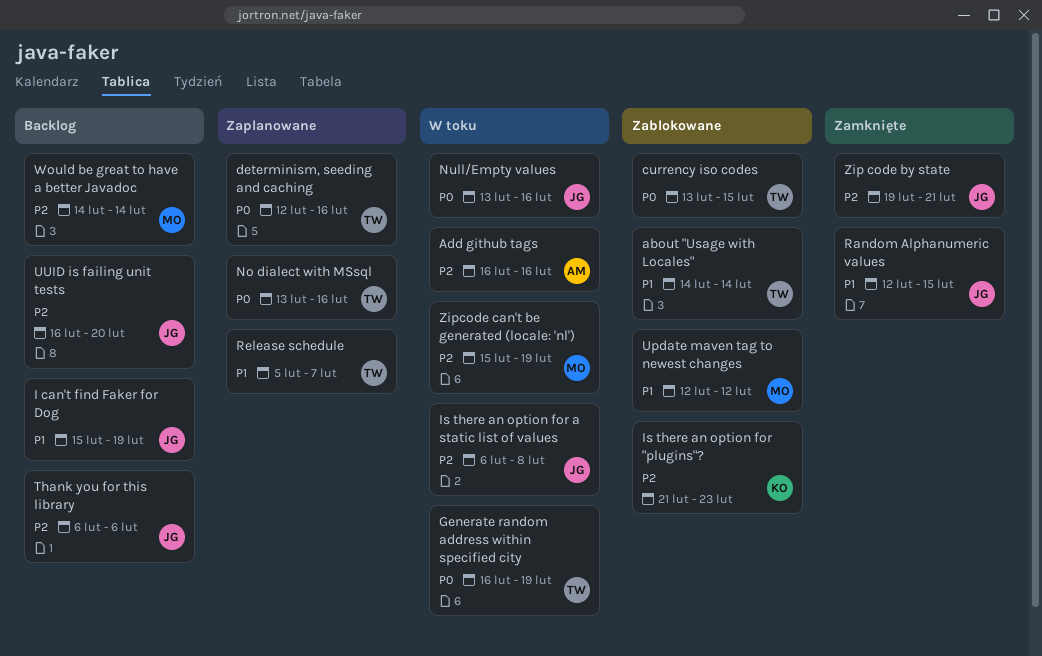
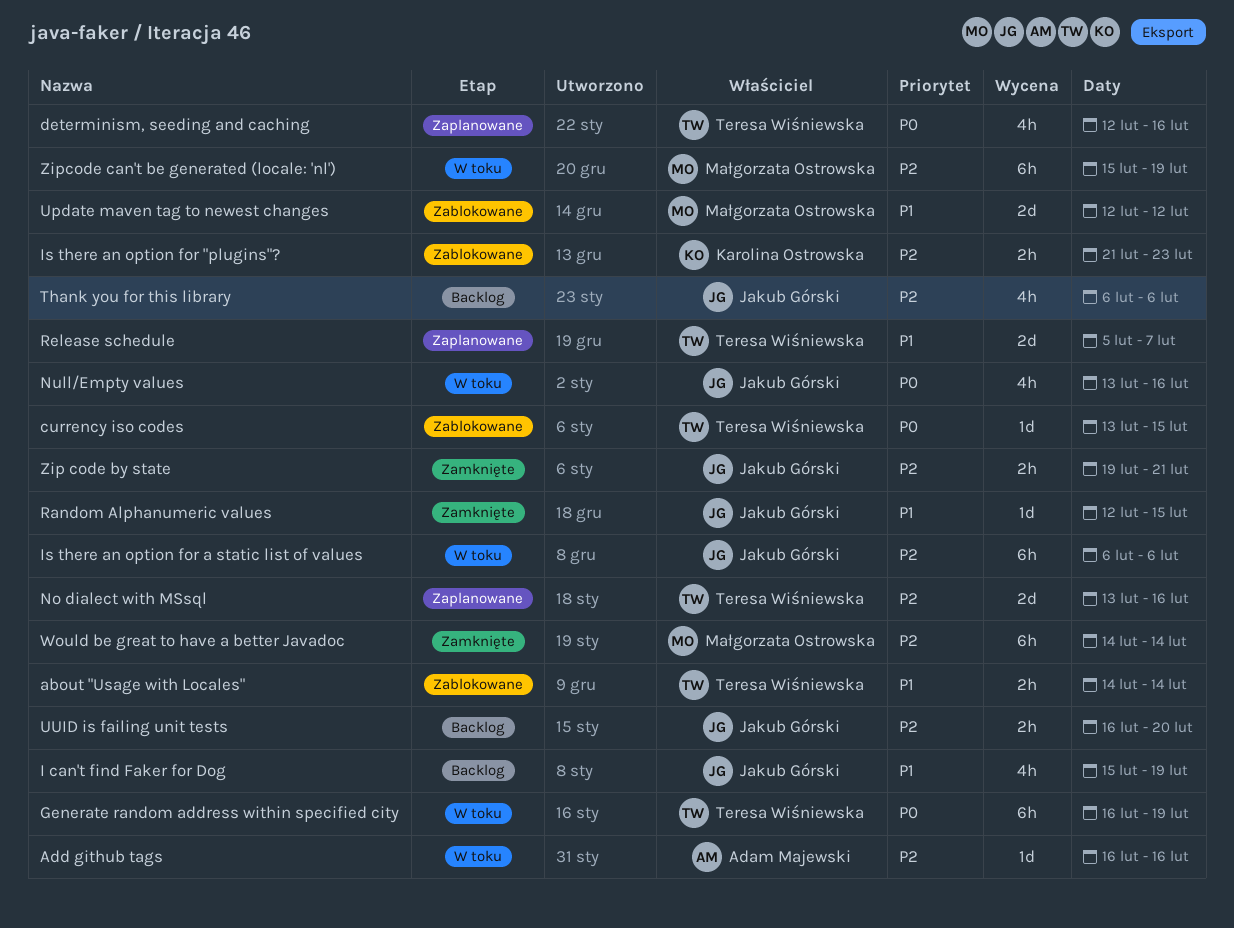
Is there an option for a static list of values, due: Feb 8 -> Feb 6
No dialect with MSsql, priority: P0 -> P2
Would be great to have a better Javadoc, status: Backlog -> Zamknięte

